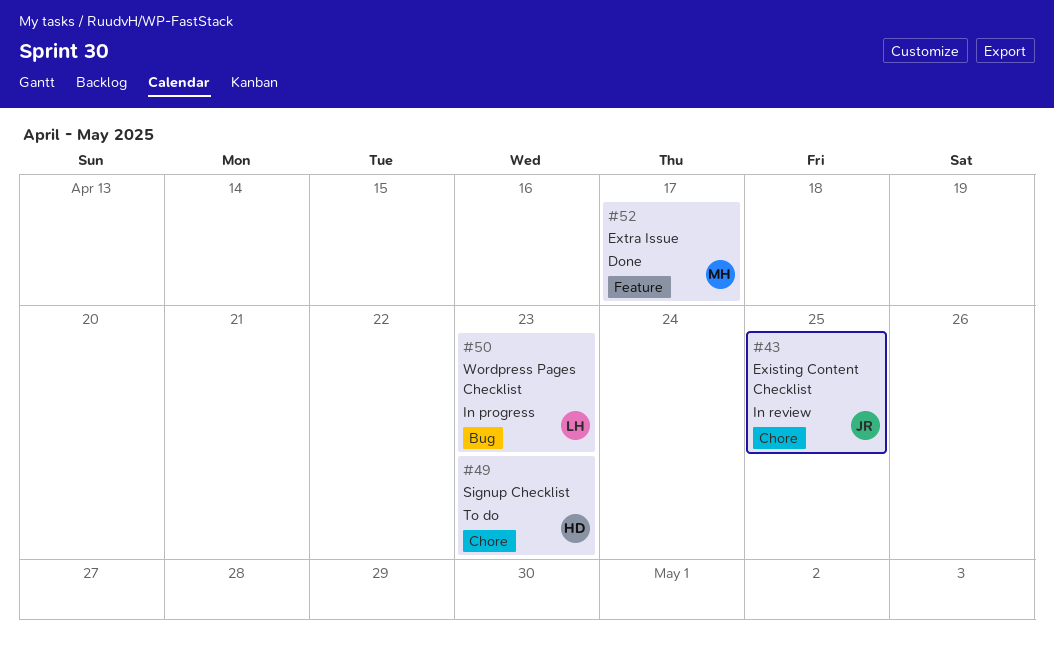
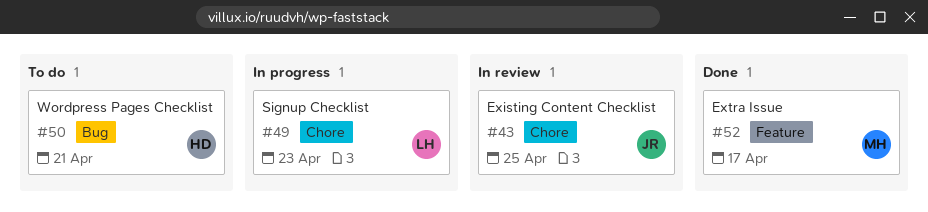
#49, status: To do -> In progress
#49, owner: HD -> LH
#50, status: In progress -> To do
#50, owner: LH -> HD
#50, due: Apr 23 -> Apr 21

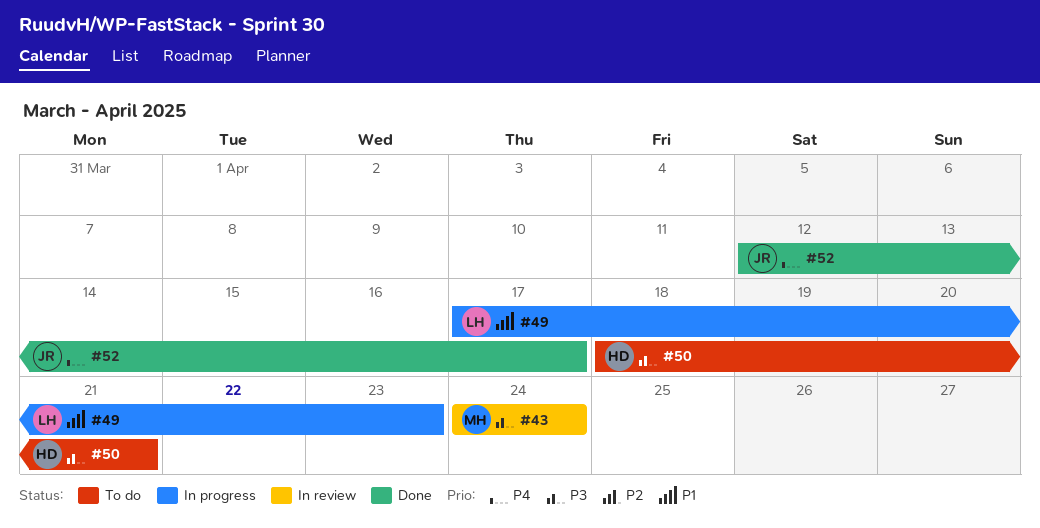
#43, owner: JR -> MH
#43, due: Apr 25 -> Apr 24
#52, owner: MH -> JR

